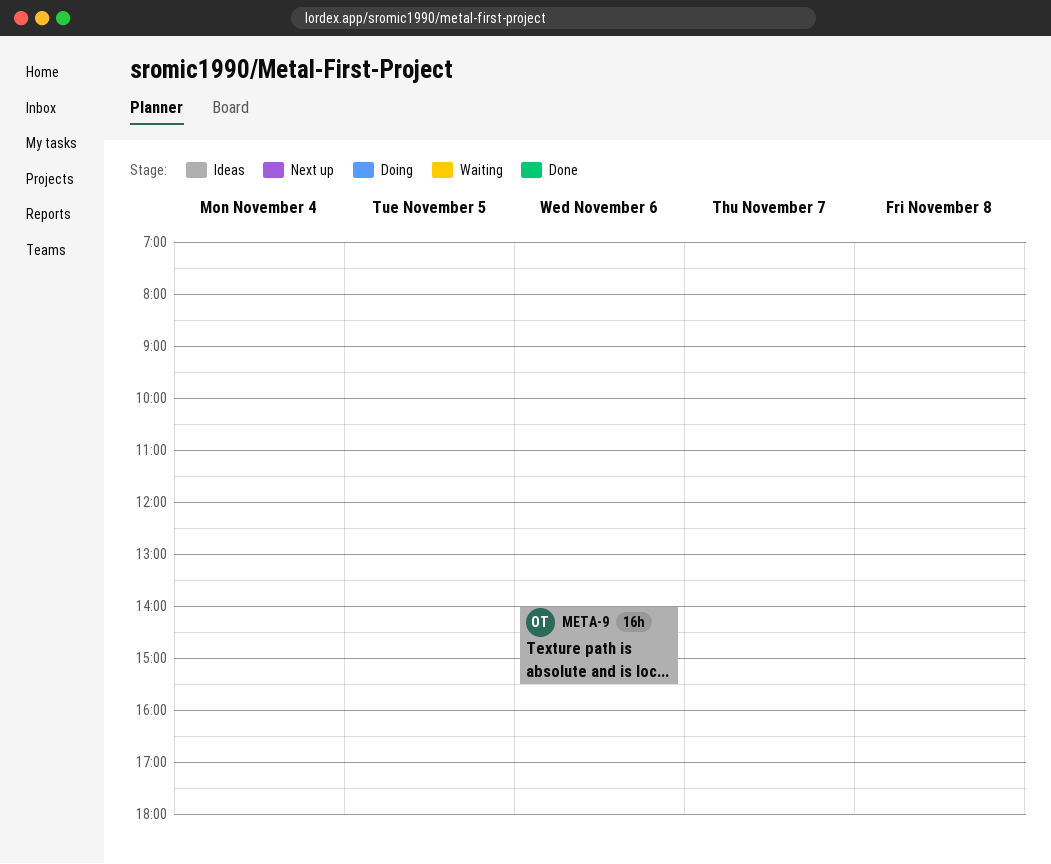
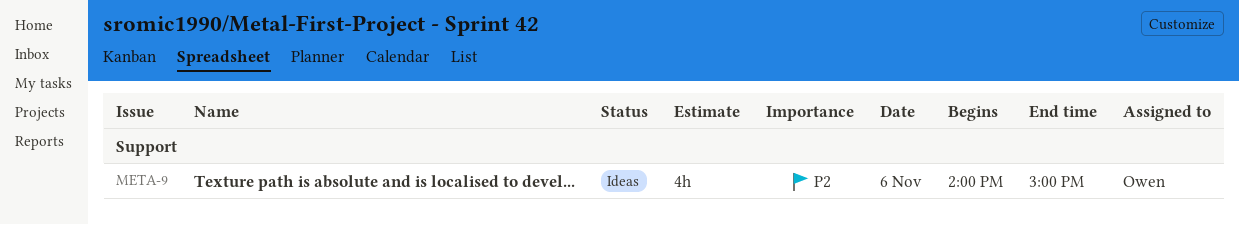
META-9, estimate: 16h -> 4h
META-9, ends: 15:30 -> 15:00

